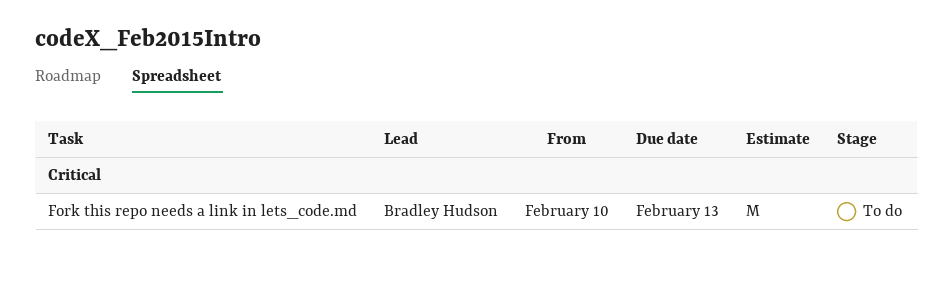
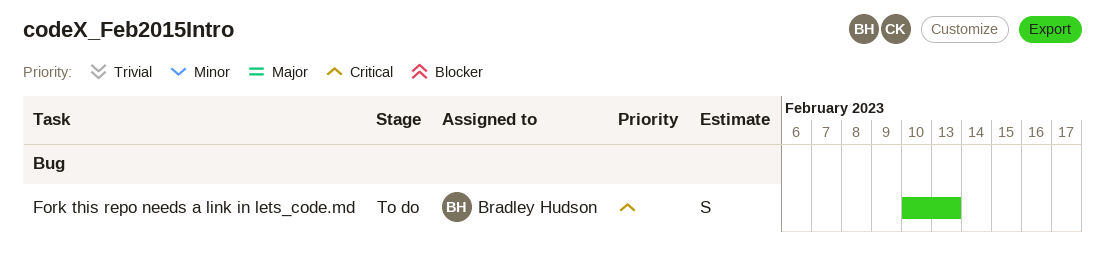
Fork this repo needs a link in lets_code.md, estimate: M -> S

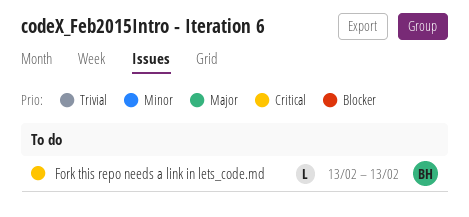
Fork this repo needs a link in lets_code.md, estimate: S -> L
Fork this repo needs a link in lets_code.md, start: Feb 10 -> Feb 13

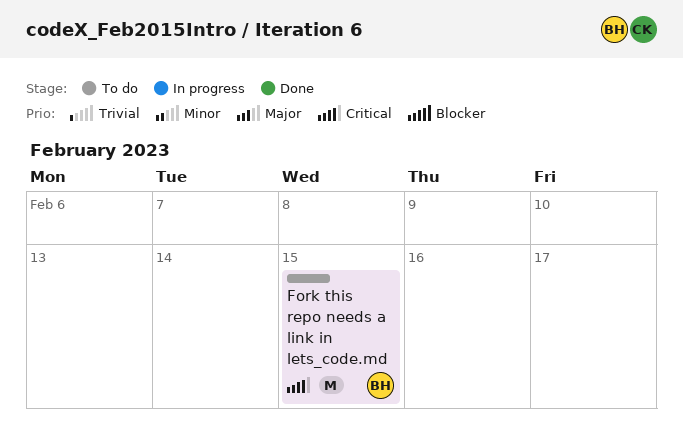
Fork this repo needs a link in lets_code.md, estimate: L -> M
Fork this repo needs a link in lets_code.md, due: Feb 13 -> Feb 15

